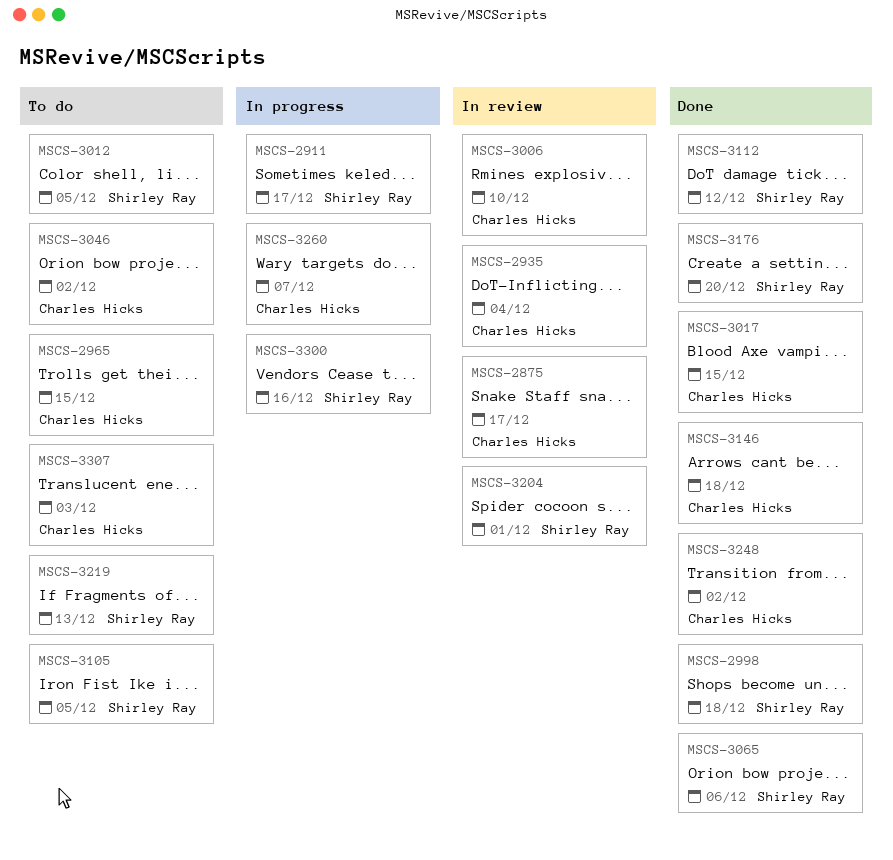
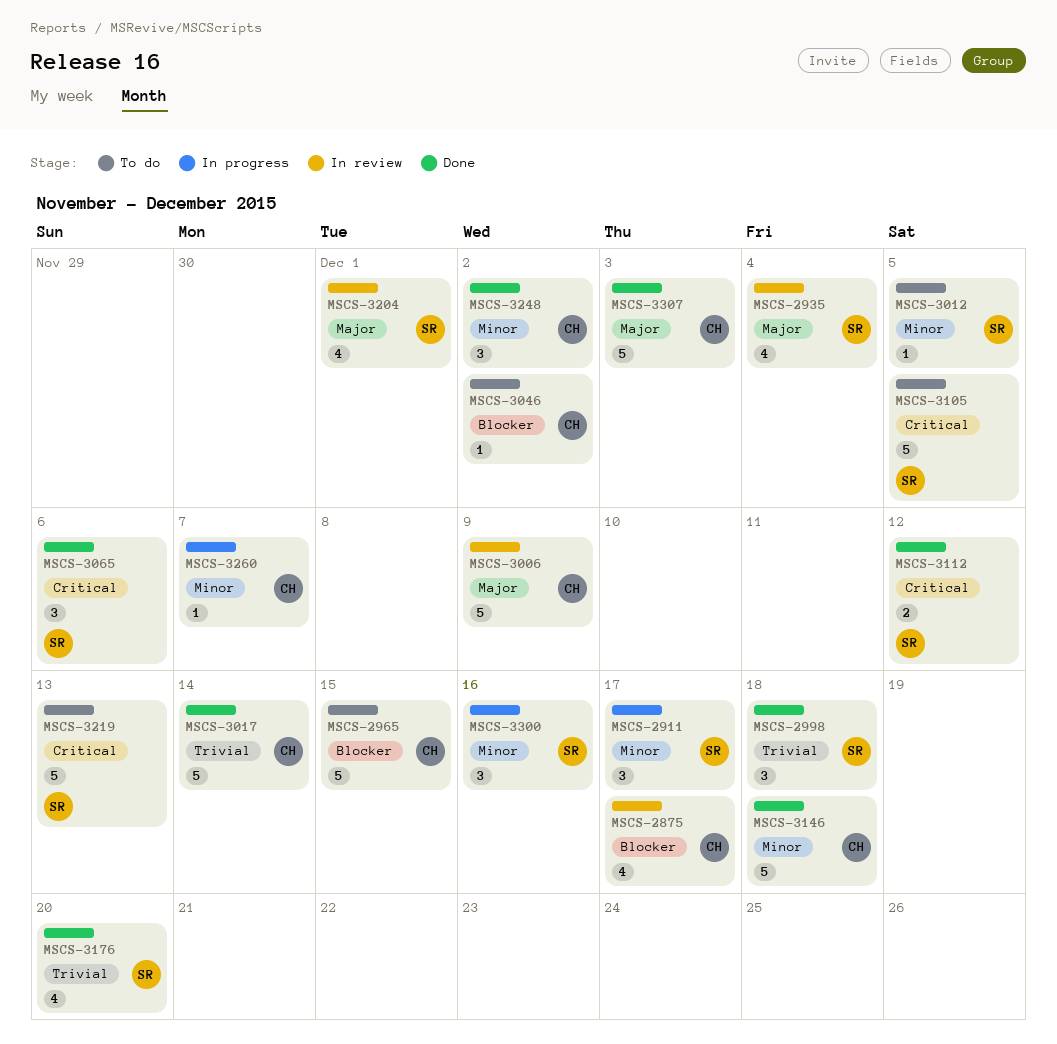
MSCS-2935, owner: Charles Hicks -> Shirley Ray
MSCS-3006, due: Dec 10 -> Dec 9
MSCS-3017, due: Dec 15 -> Dec 14
MSCS-3307, status: To do -> Done

